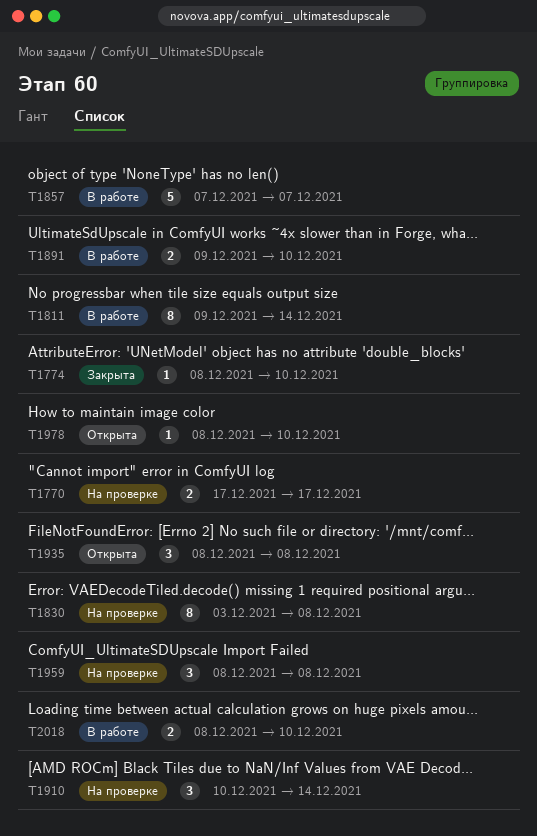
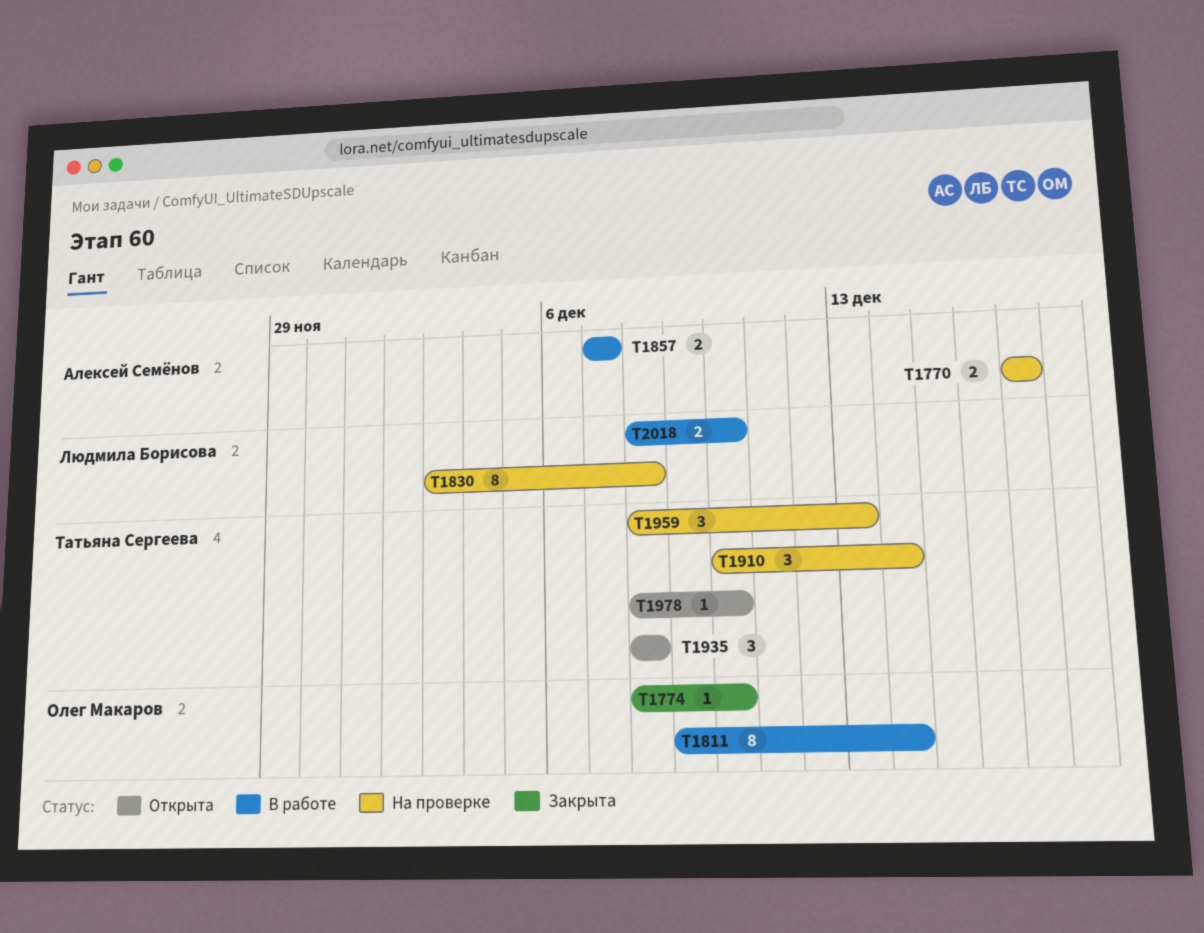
T1857, estimate: 5 -> 2
T1891: present -> none
T1959, due: Dec 8 -> Dec 13

